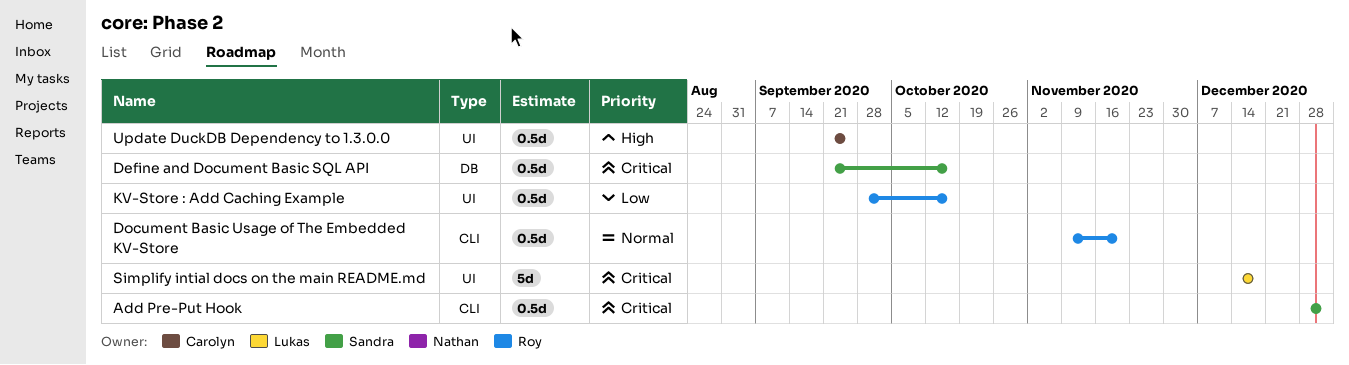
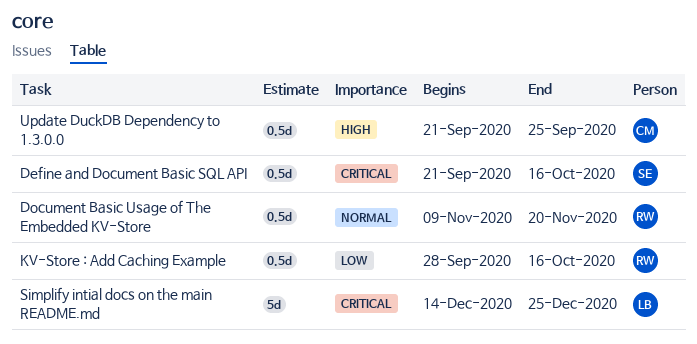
Add Pre-Put Hook: present -> none
Simplify intial docs on the main README.md, due: Dec 18 -> Dec 25

